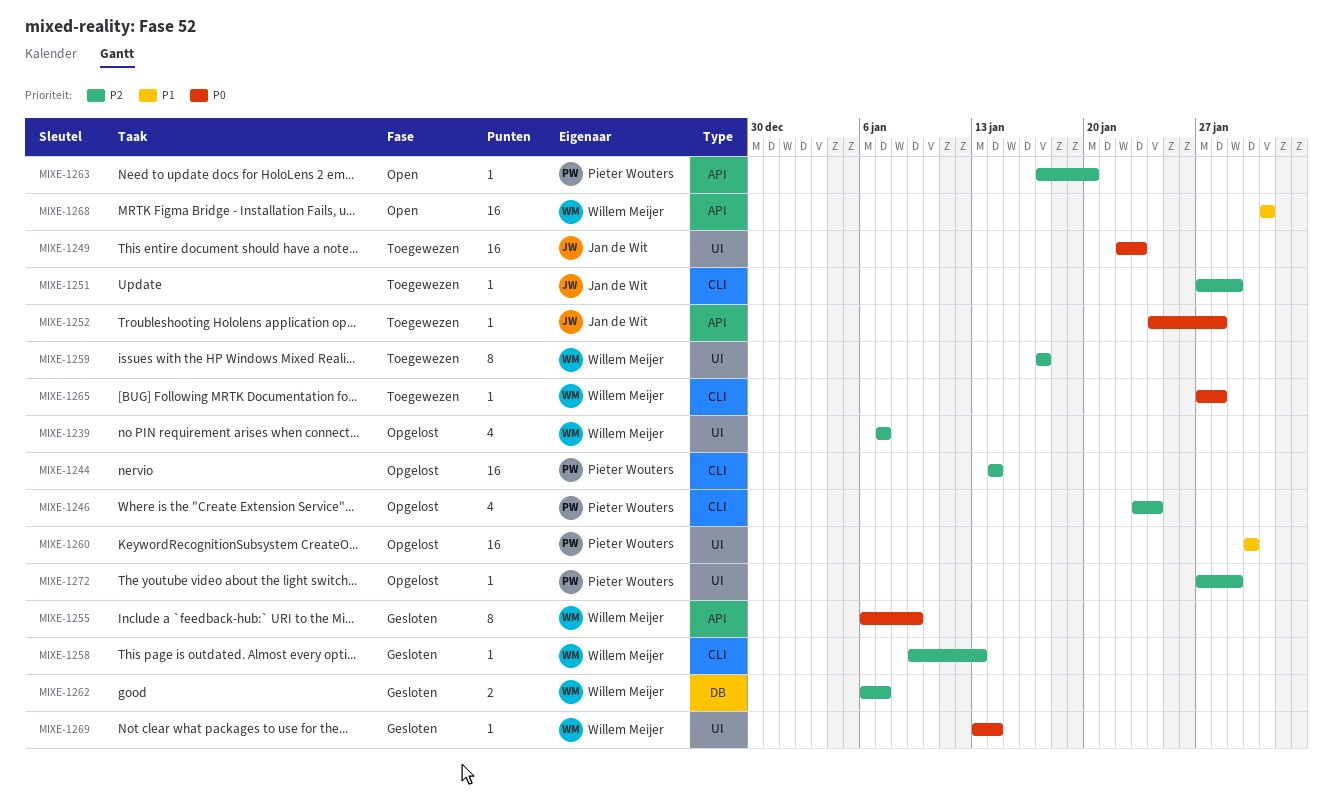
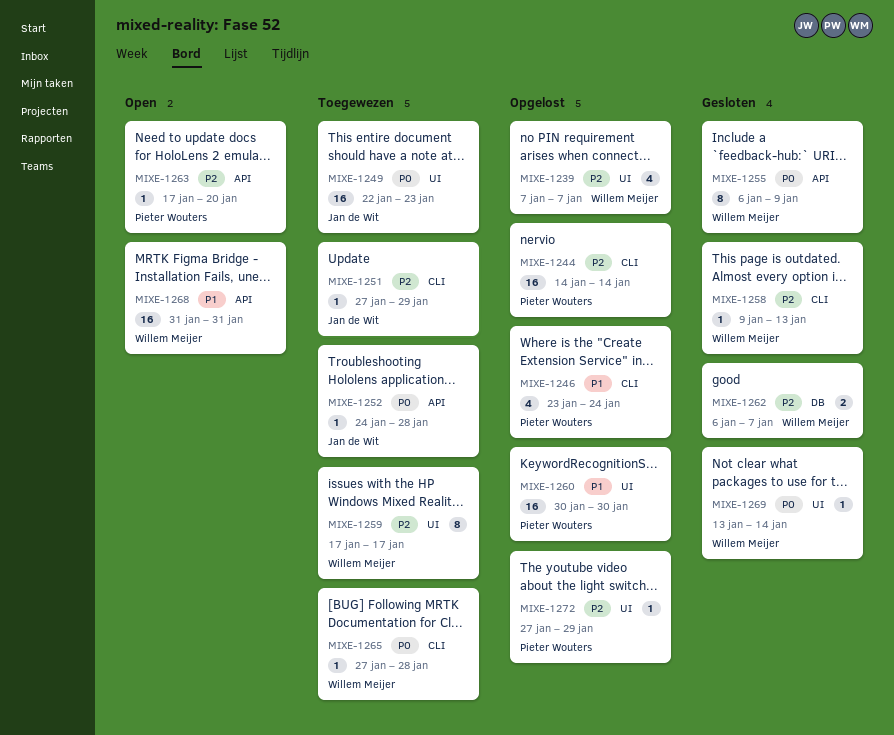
MIXE-1246, priority: P2 -> P1

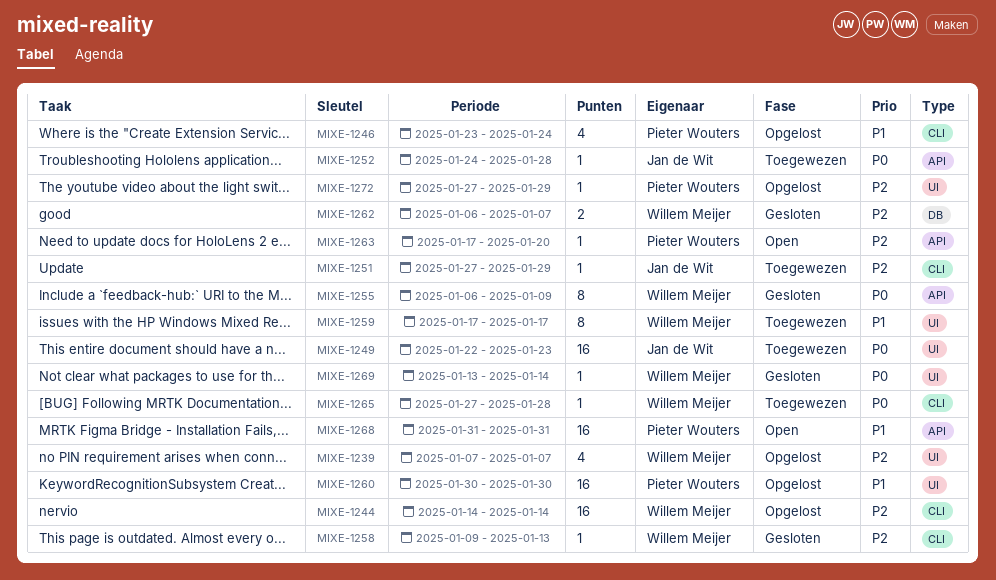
MIXE-1244, owner: Pieter Wouters -> Willem Meijer
MIXE-1259, priority: P2 -> P1
MIXE-1268, owner: Willem Meijer -> Pieter Wouters

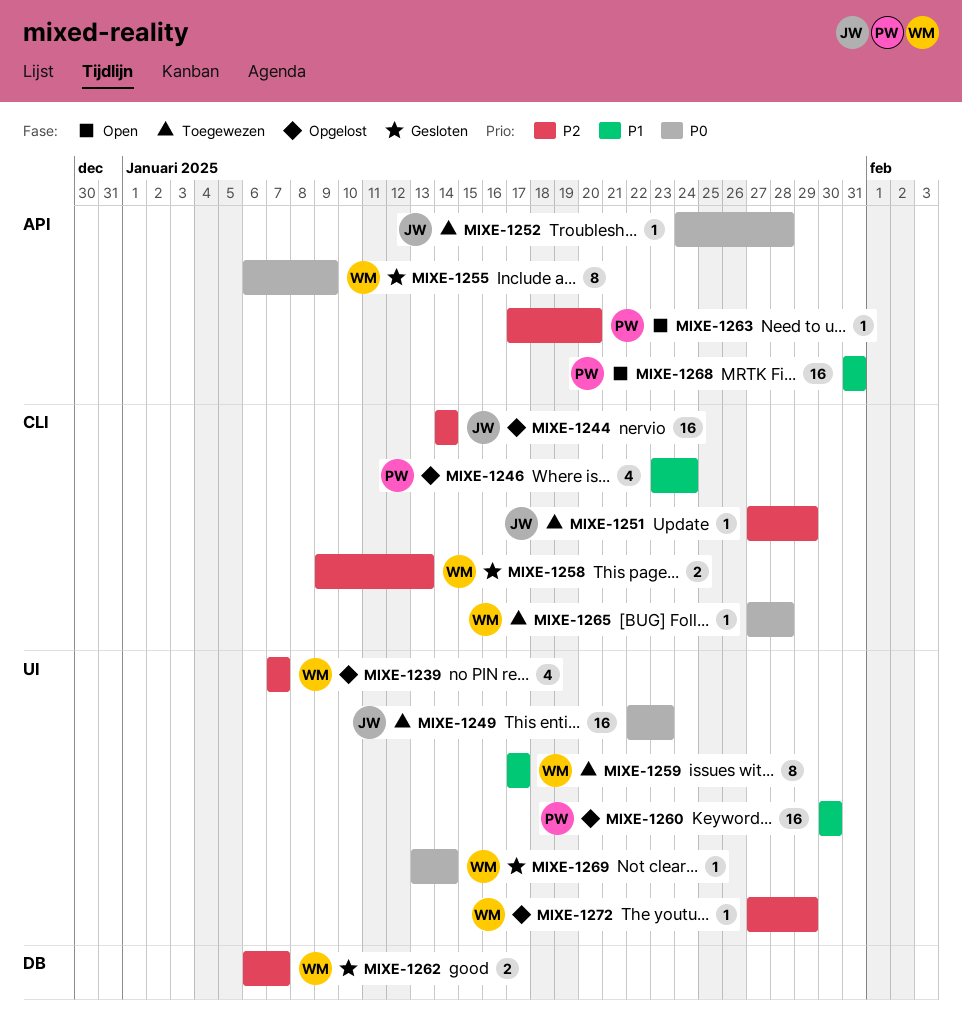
MIXE-1244, owner: Willem Meijer -> Jan de Wit
MIXE-1258, estimate: 1 -> 2
MIXE-1272, owner: Pieter Wouters -> Willem Meijer

